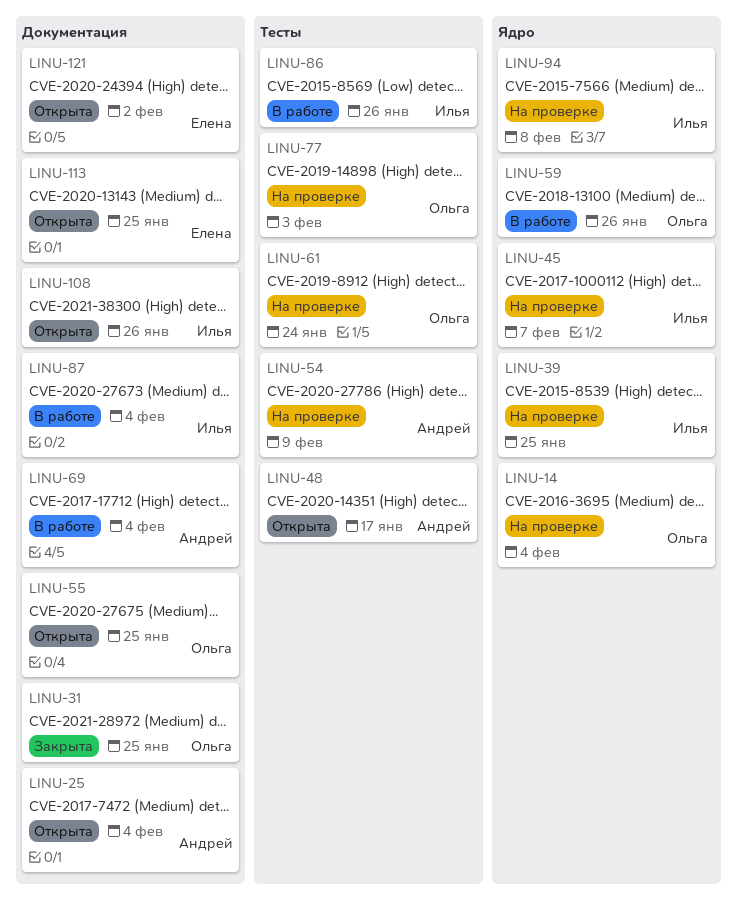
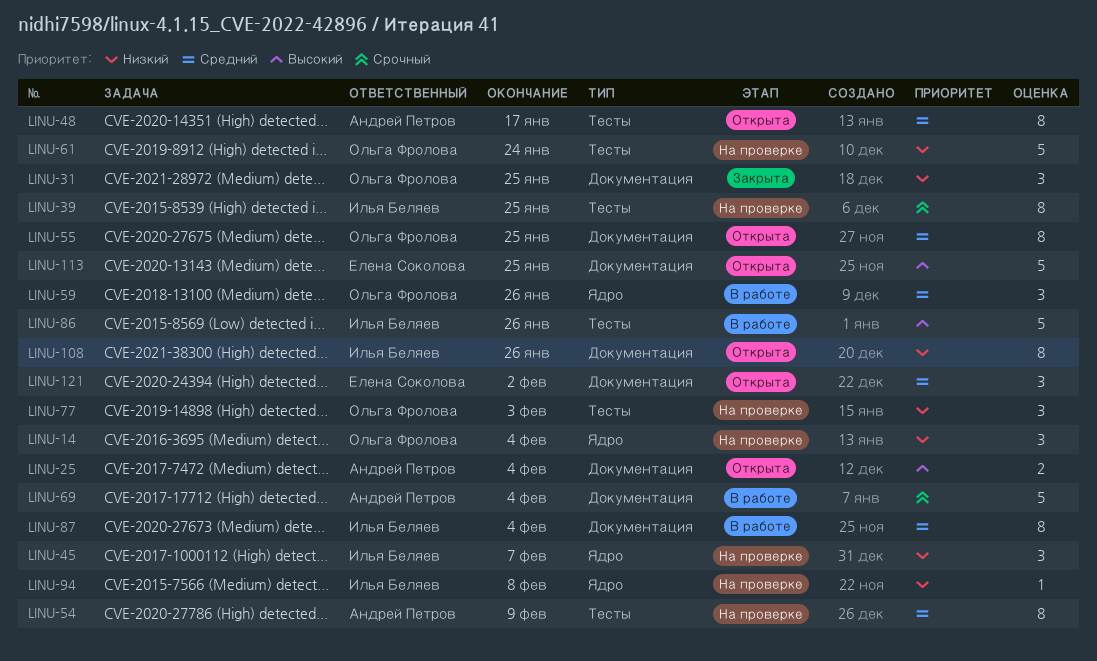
LINU-39, label: Ядро -> Тесты

